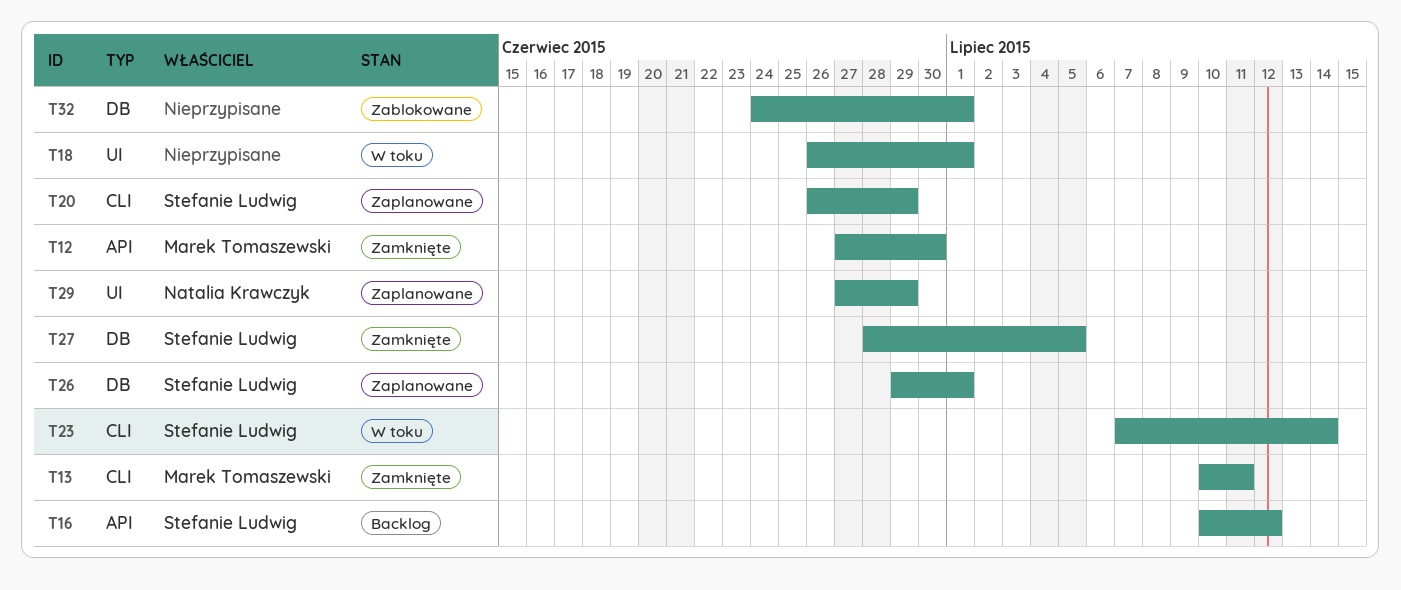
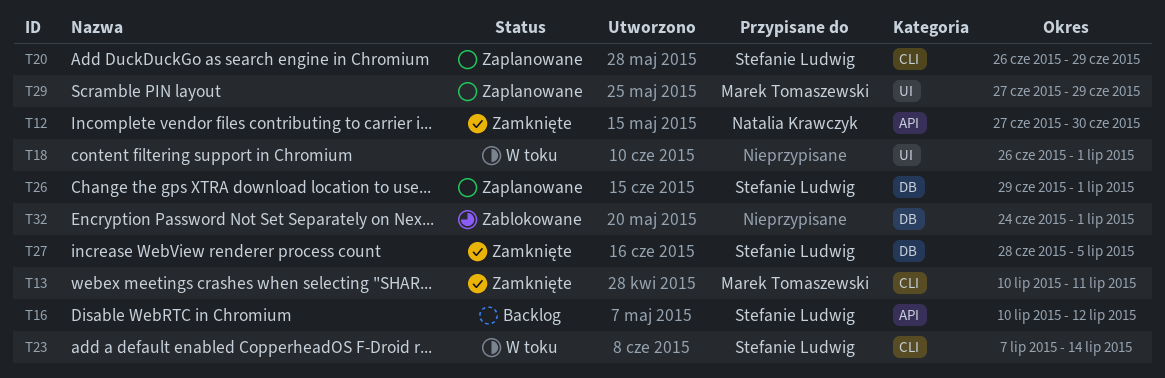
T12, owner: Marek Tomaszewski -> Natalia Krawczyk
T29, owner: Natalia Krawczyk -> Marek Tomaszewski

